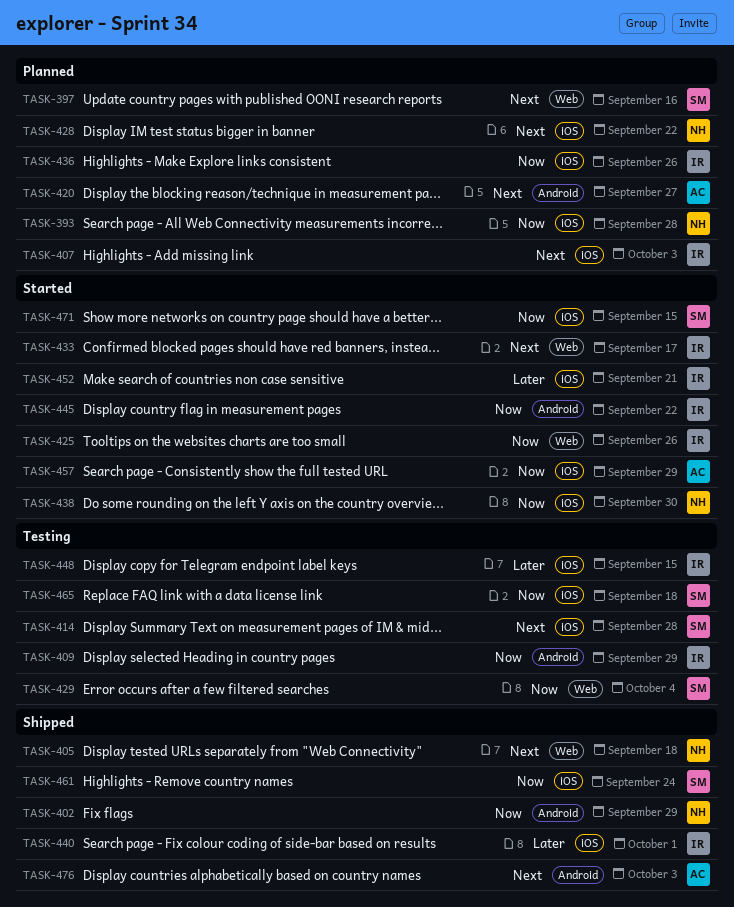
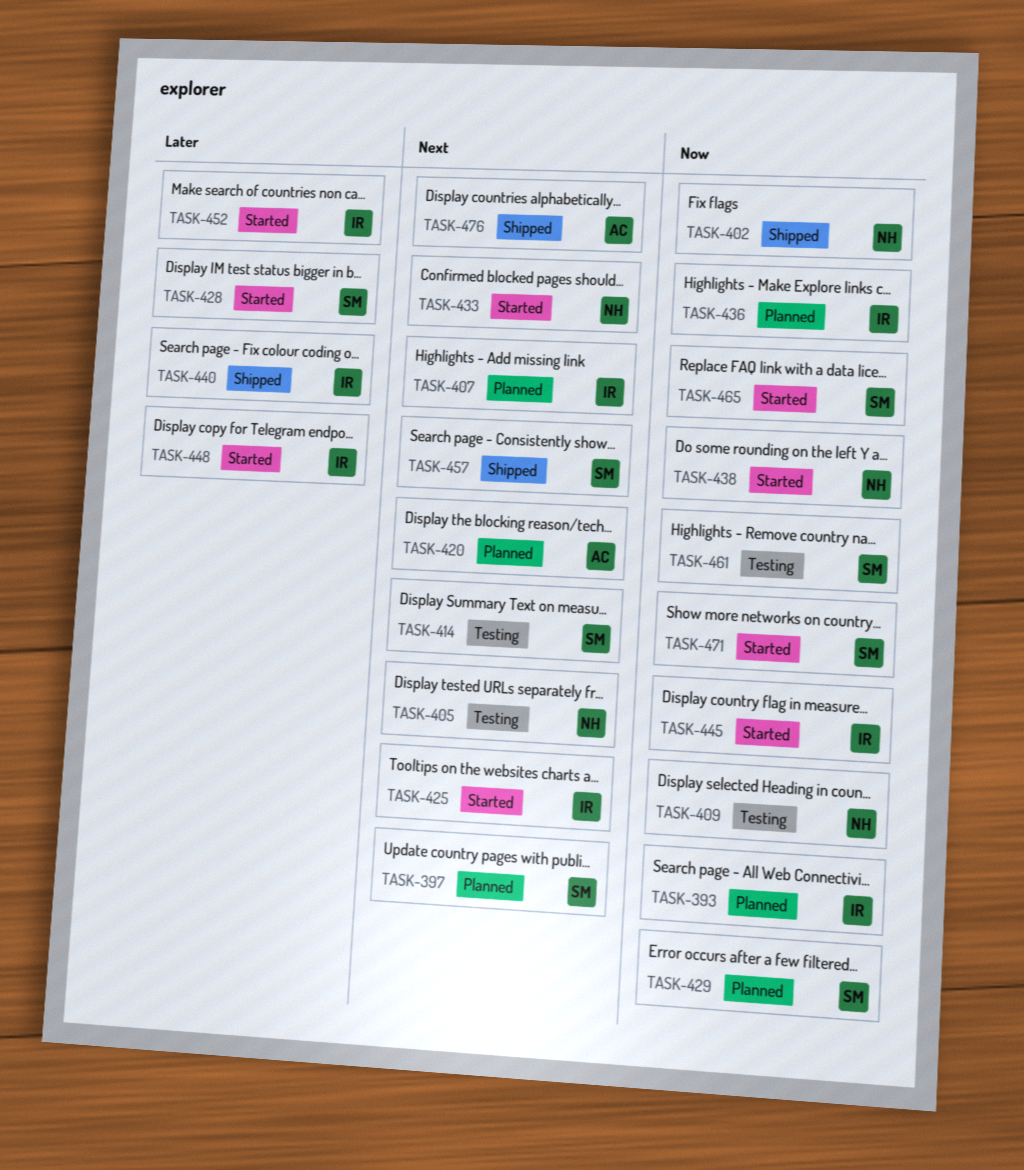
TASK-393, owner: NH -> IR
TASK-405, status: Shipped -> Testing
TASK-409, owner: IR -> NH
TASK-425, priority: Now -> Next
TASK-428, status: Planned -> Started
TASK-428, owner: NH -> SM
TASK-428, priority: Next -> Later
TASK-429, status: Testing -> Planned
TASK-433, owner: IR -> NH
TASK-448, status: Testing -> Started
TASK-457, status: Started -> Shipped
TASK-457, owner: AC -> SM
TASK-457, priority: Now -> Next
TASK-461, status: Shipped -> Testing
TASK-465, status: Testing -> Started

